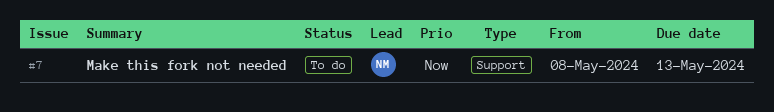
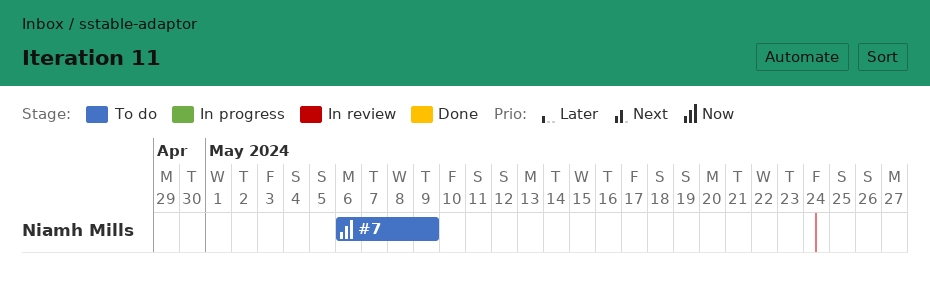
#7, start: May 8 -> May 6
#7, due: May 13 -> May 9

